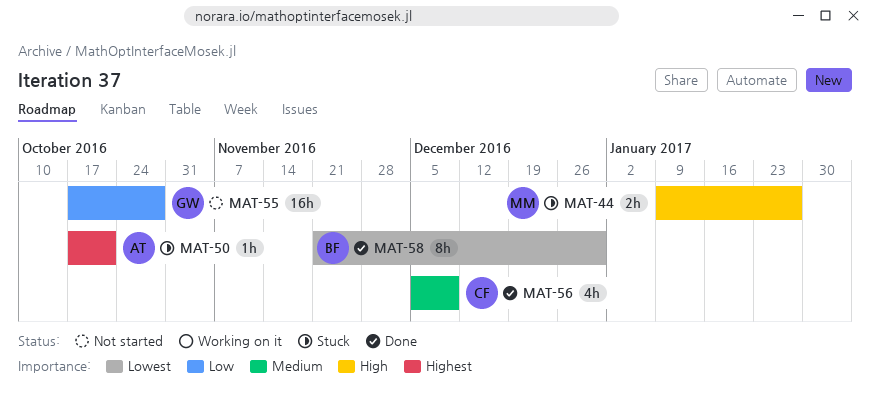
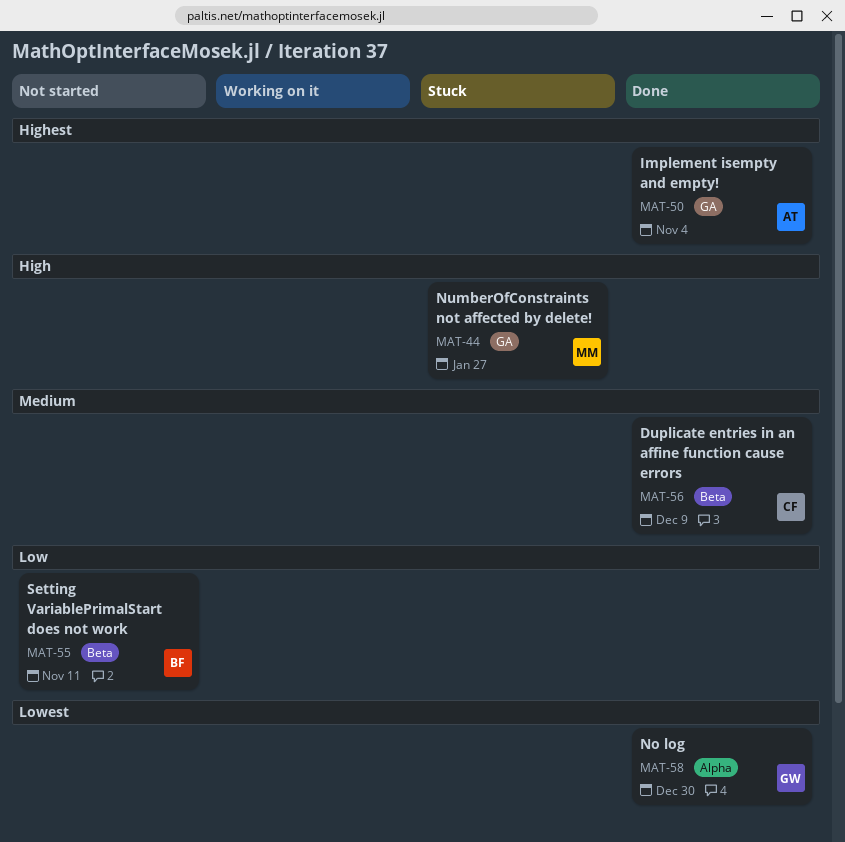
MAT-50, status: Stuck -> Done
MAT-50, due: Oct 21 -> Nov 4
MAT-55, owner: GW -> BF
MAT-55, due: Oct 28 -> Nov 11
MAT-58, owner: BF -> GW

